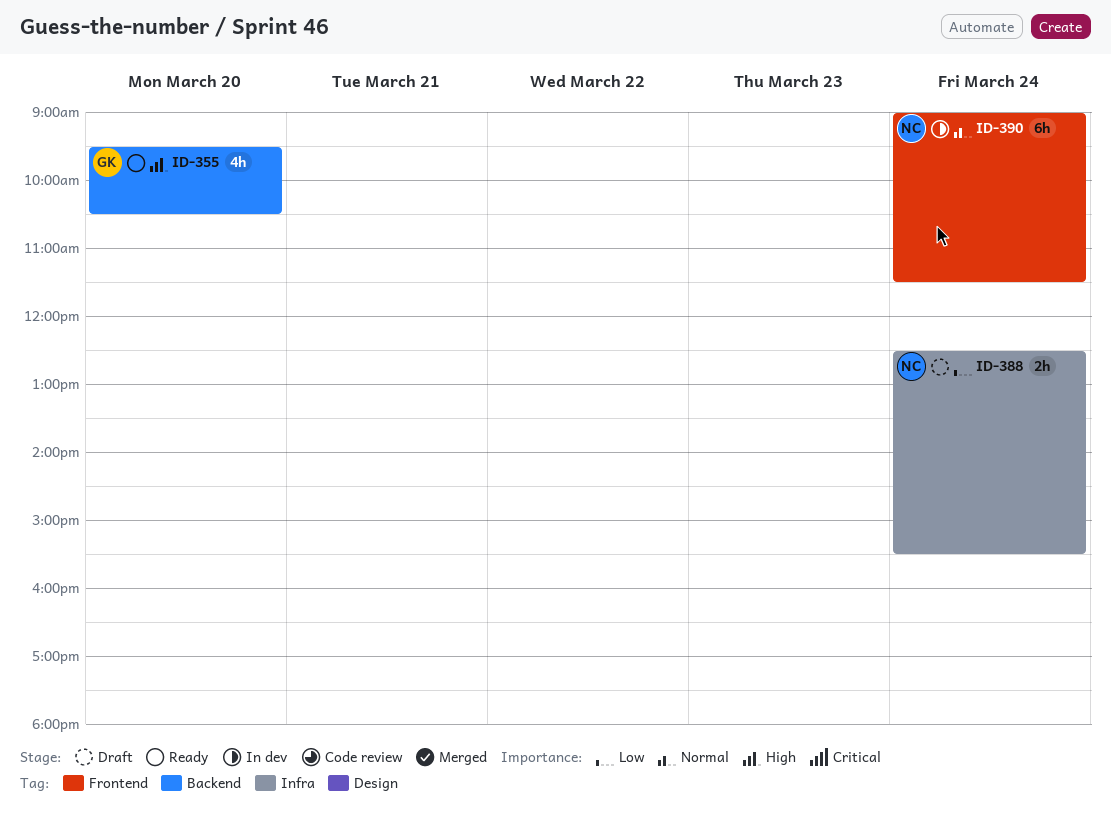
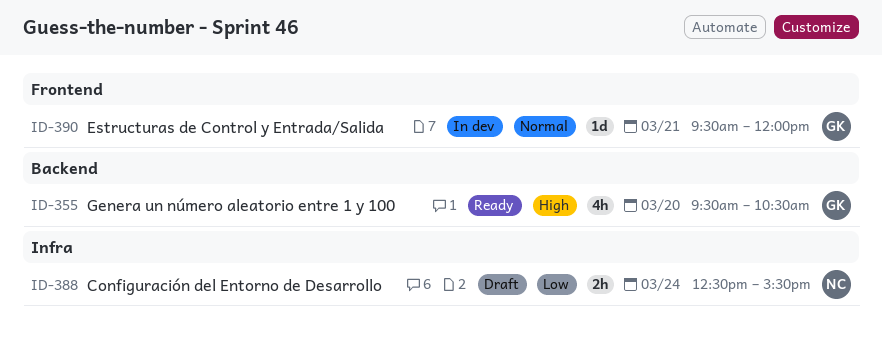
ID-390, owner: NC -> GK
ID-390, estimate: 6h -> 1d
ID-390, day: Mar 24 -> Mar 21
ID-390, begins: 09:00 -> 09:30
ID-390, ends: 11:30 -> 12:00

